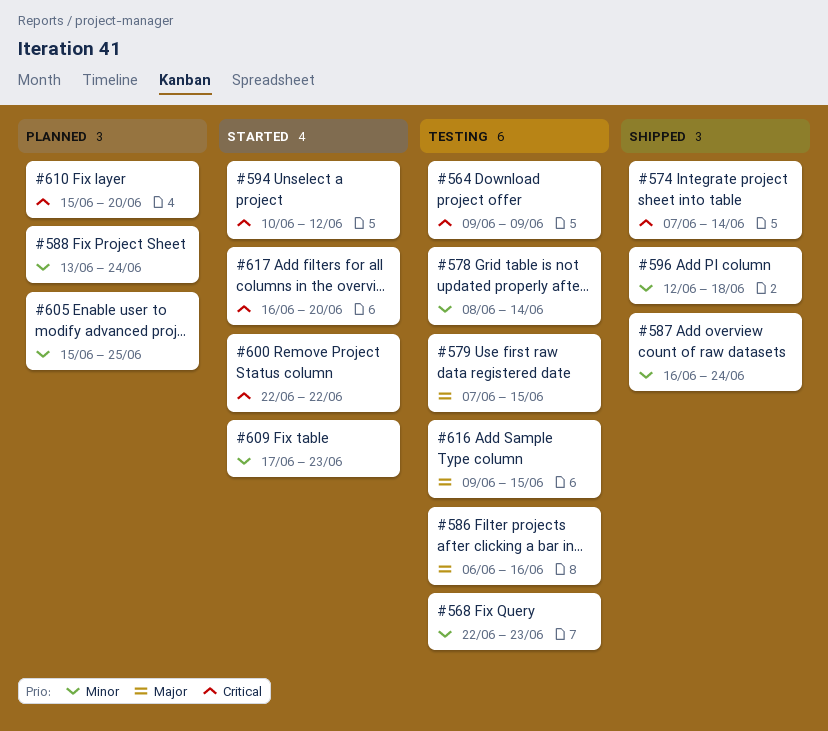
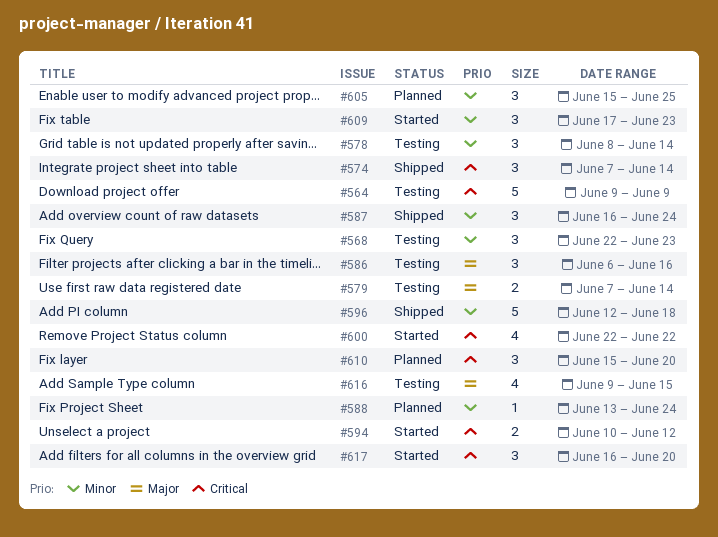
#579, due: Jun 15 -> Jun 14

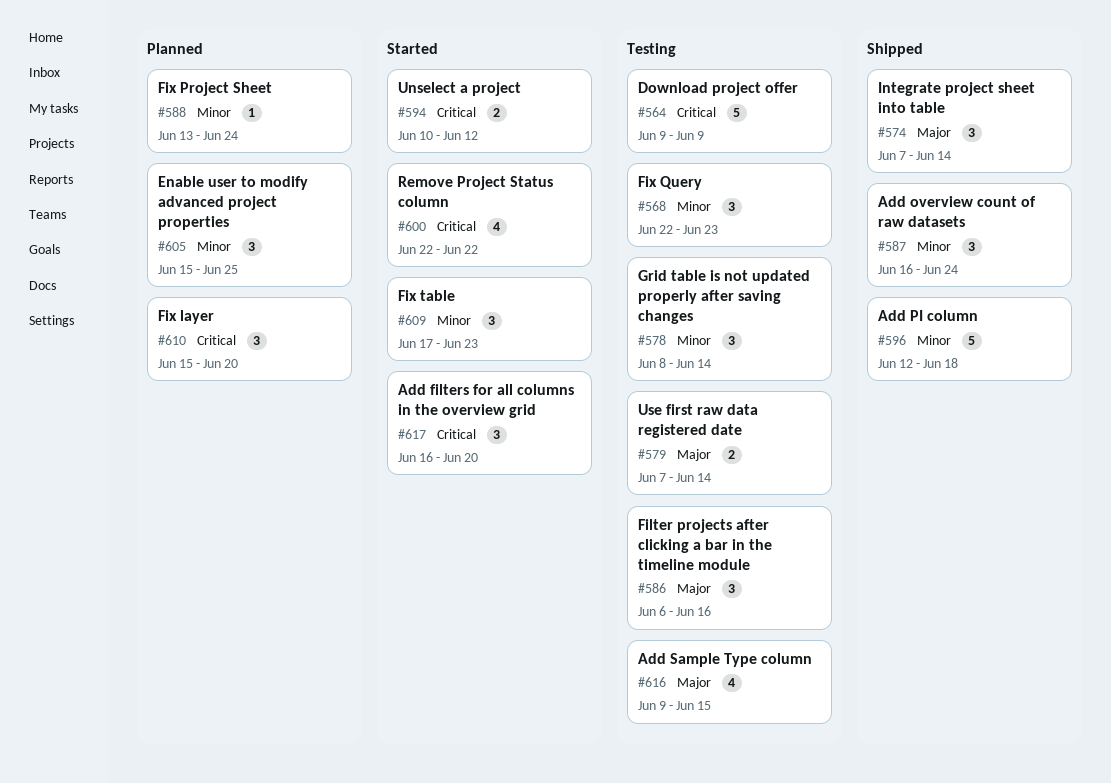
#574, priority: Critical -> Major

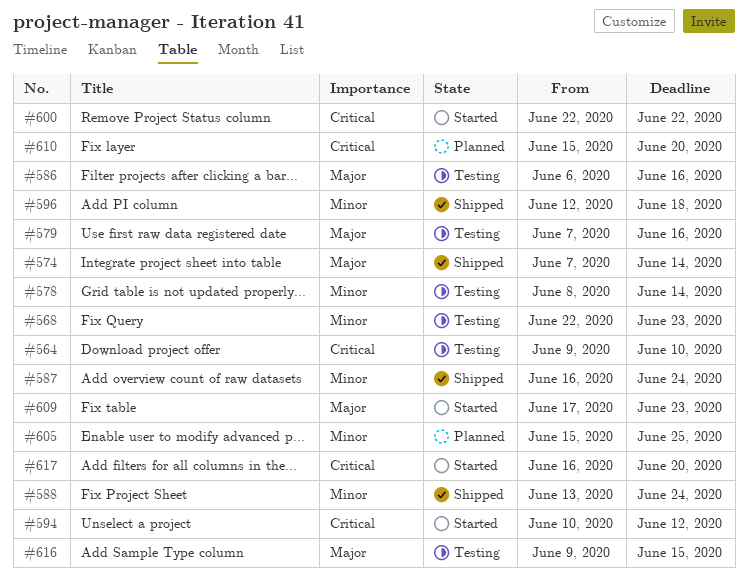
#564, due: Jun 9 -> Jun 10
#579, due: Jun 14 -> Jun 16
#588, status: Planned -> Shipped
#609, priority: Minor -> Major

